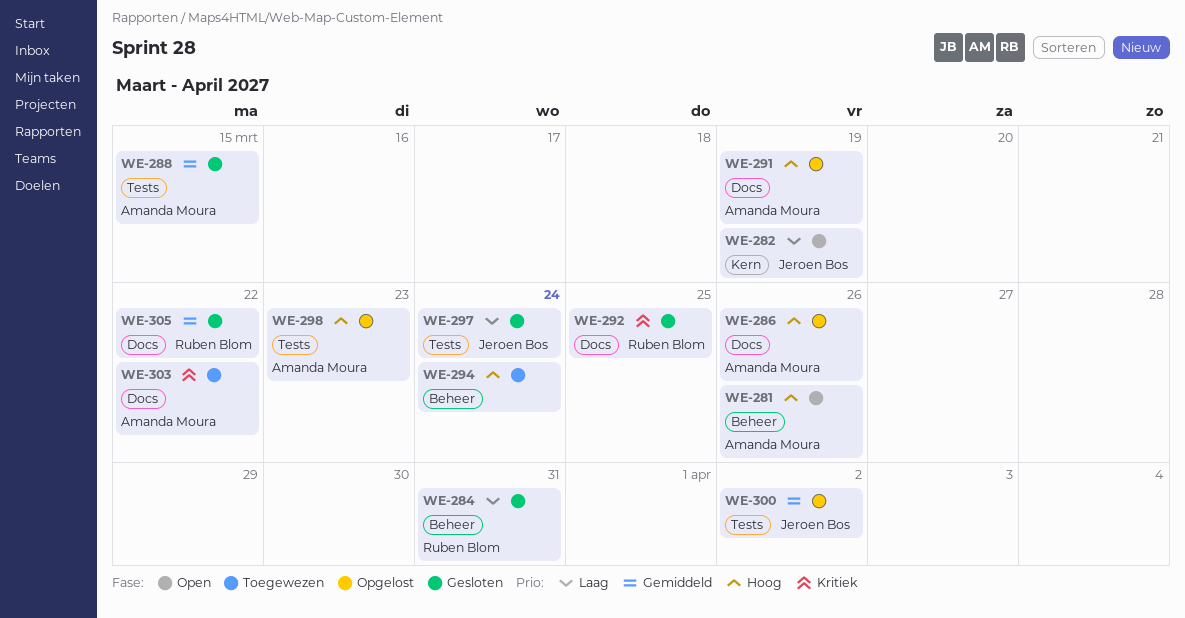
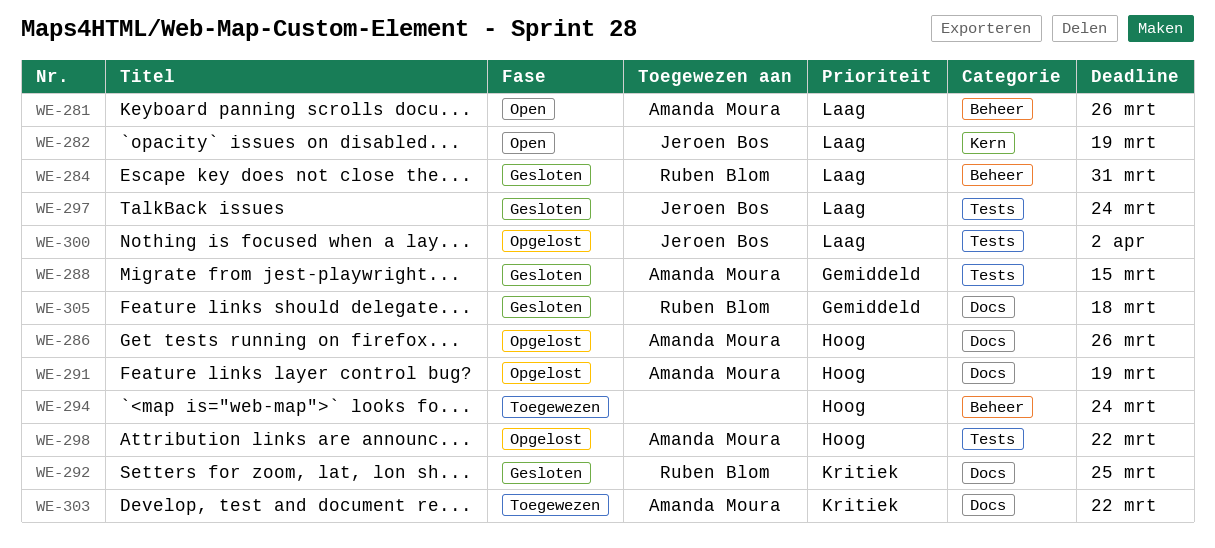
WE-281, priority: Hoog -> Laag
WE-298, due: Mar 23 -> Mar 22
WE-300, priority: Gemiddeld -> Laag
WE-305, due: Mar 22 -> Mar 18

